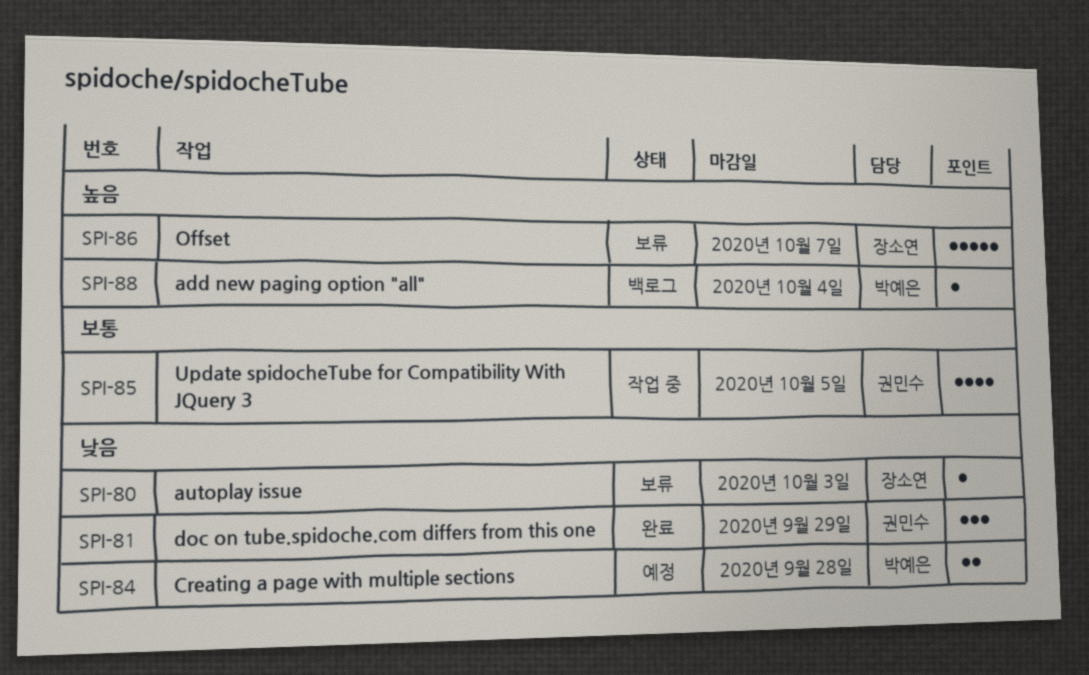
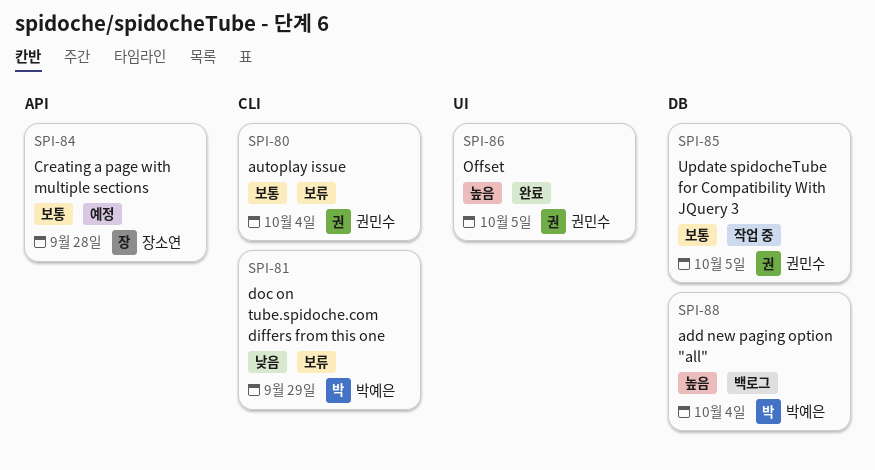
SPI-80, owner: 장소연 -> 권민수
SPI-80, priority: 낮음 -> 보통
SPI-80, due: Oct 3 -> Oct 4
SPI-81, status: 완료 -> 보류
SPI-81, owner: 권민수 -> 박예은
SPI-84, owner: 박예은 -> 장소연
SPI-84, priority: 낮음 -> 보통
SPI-86, status: 보류 -> 완료
SPI-86, owner: 장소연 -> 권민수
SPI-86, due: Oct 7 -> Oct 5

